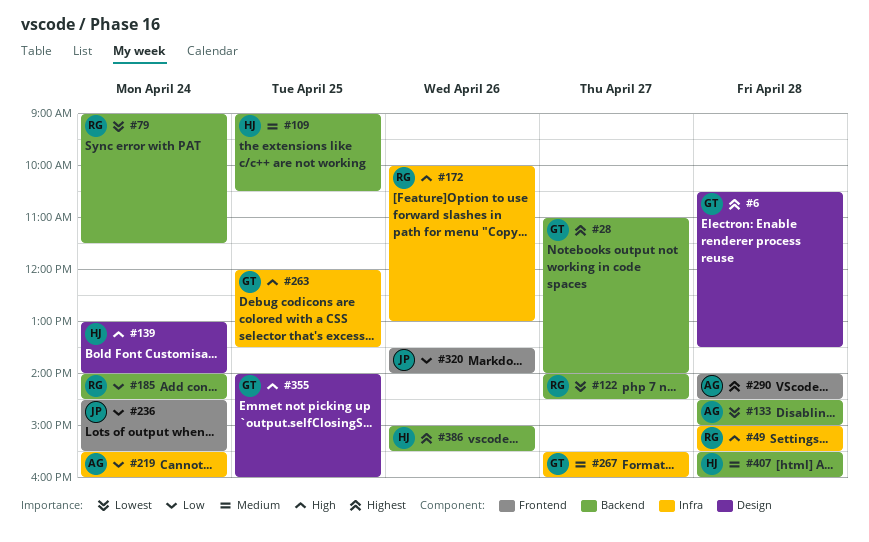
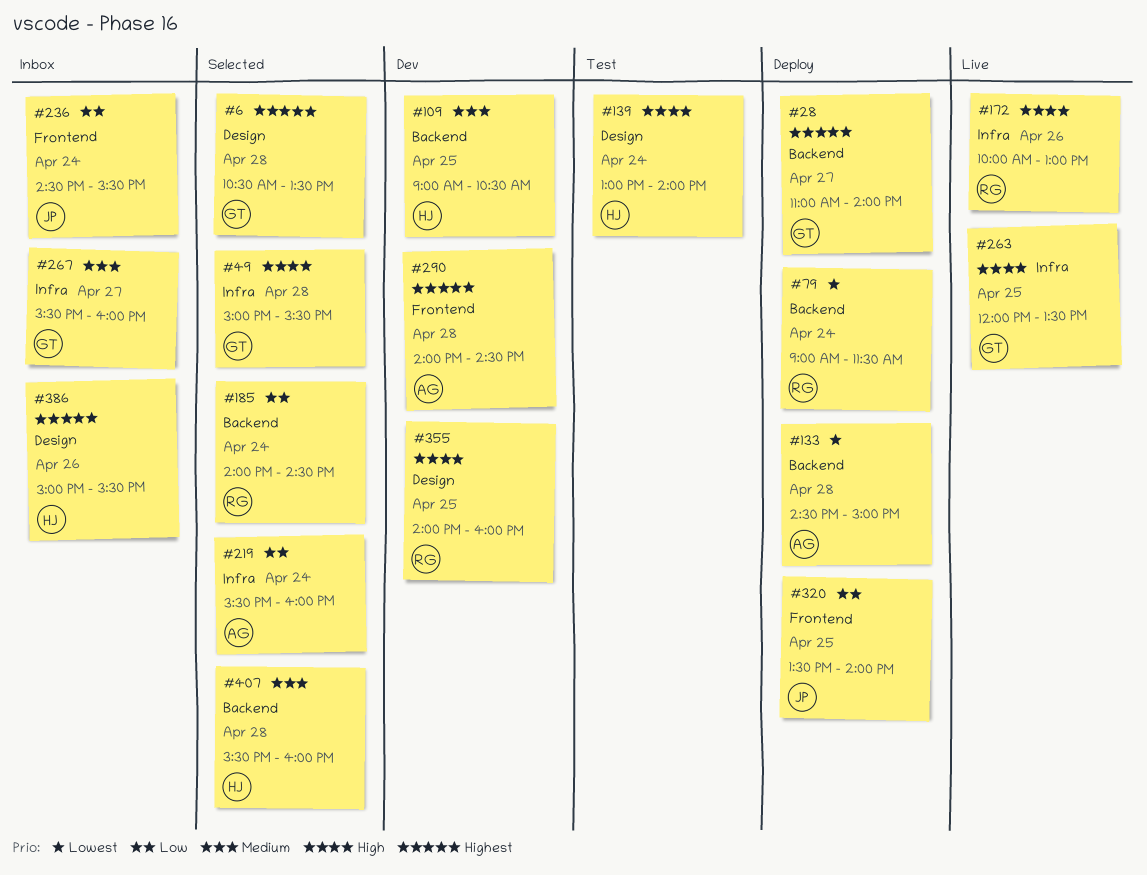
#49, owner: RG -> GT
#122: present -> none
#320, day: Apr 26 -> Apr 25
#355, owner: GT -> RG
#386, label: Backend -> Design

